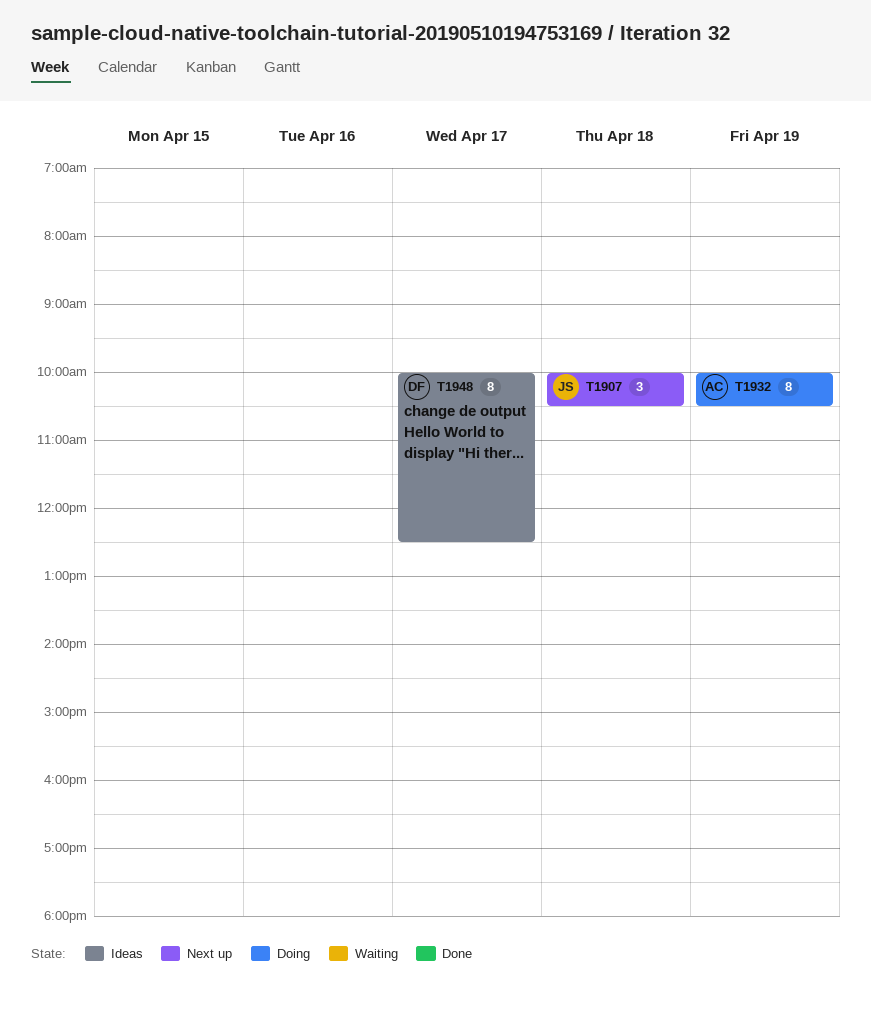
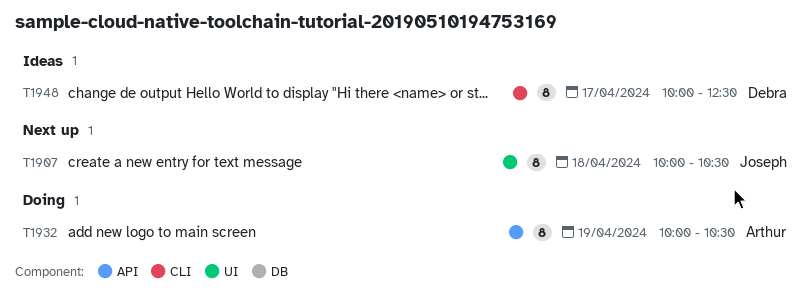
T1907, estimate: 3 -> 8

